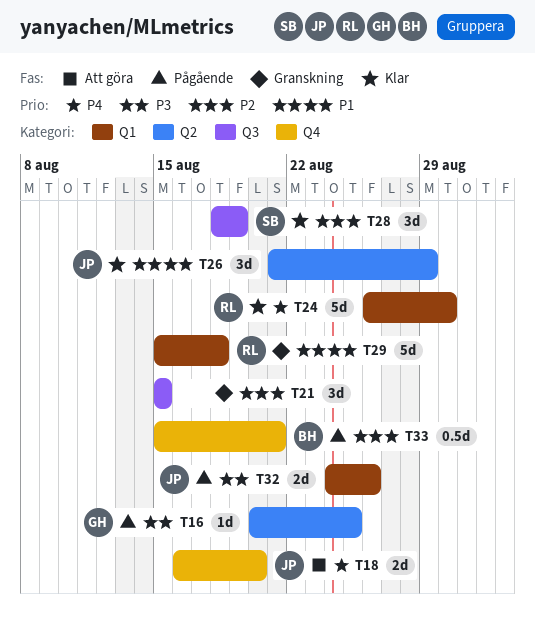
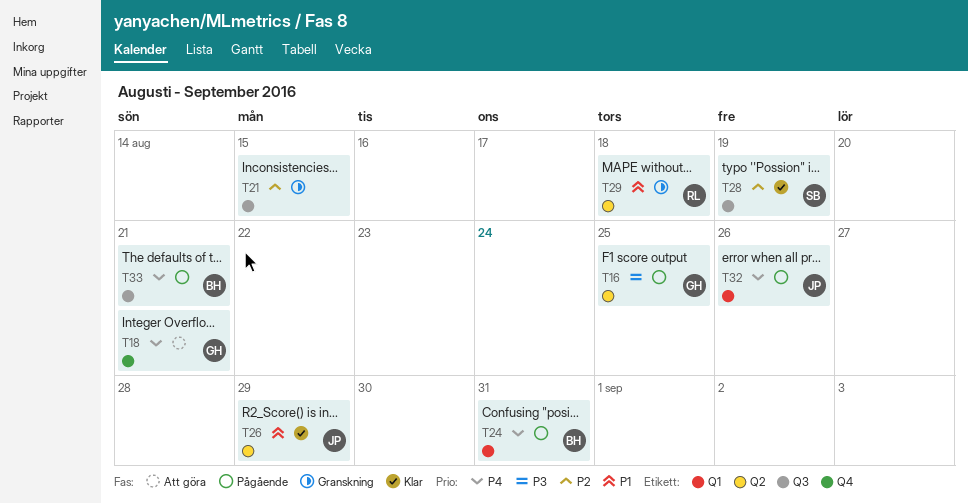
T18, owner: JP -> GH
T18, due: Aug 20 -> Aug 21
T24, status: Klar -> Pågående
T24, owner: RL -> BH
T24, due: Aug 30 -> Aug 31
T29, label: Q1 -> Q2
T32, priority: P3 -> P4
T33, priority: P2 -> P4
T33, label: Q4 -> Q3

